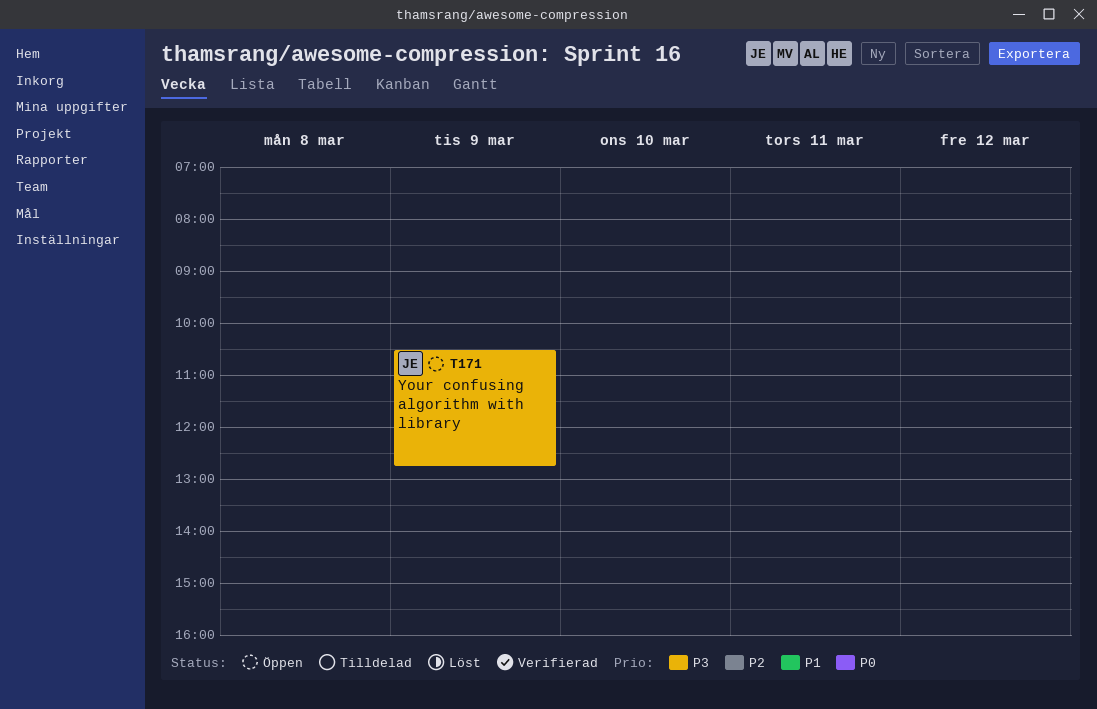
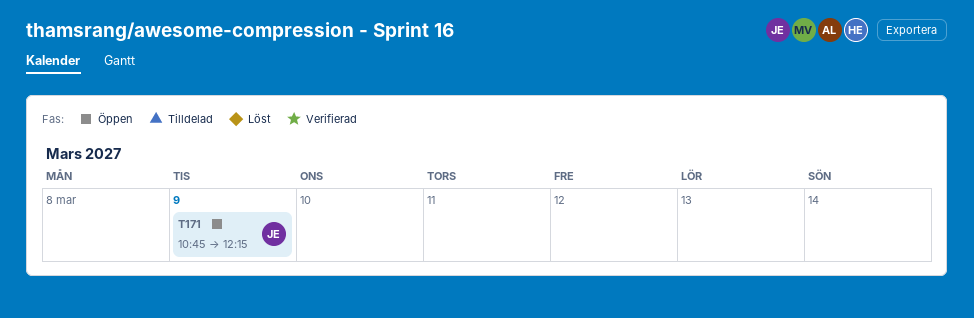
T171, begins: 10:30 -> 10:45
T171, ends: 12:45 -> 12:15

